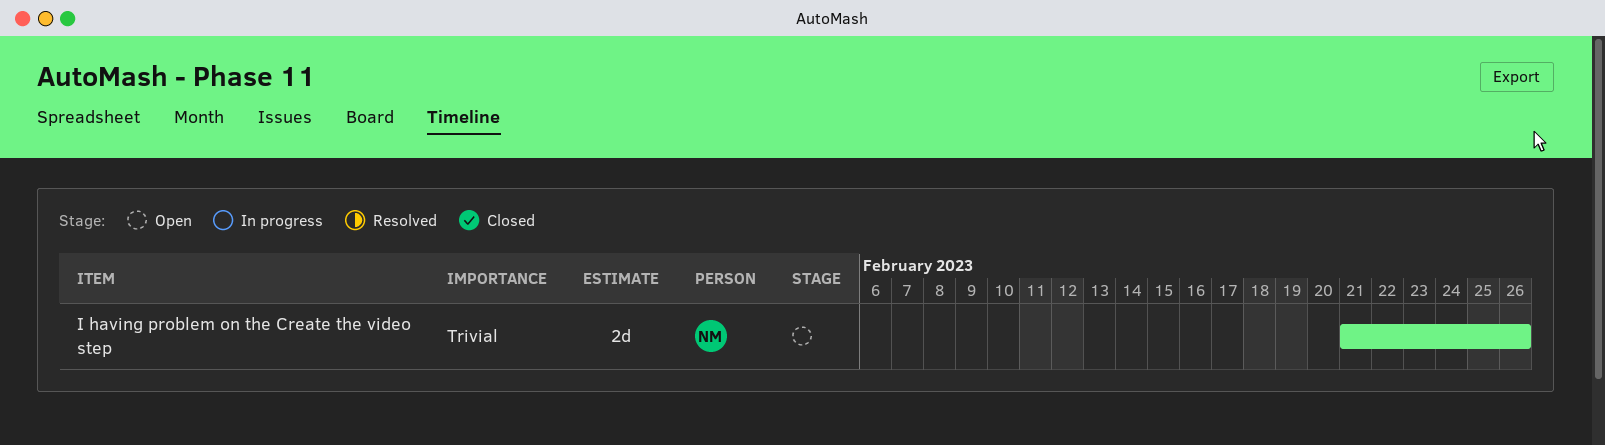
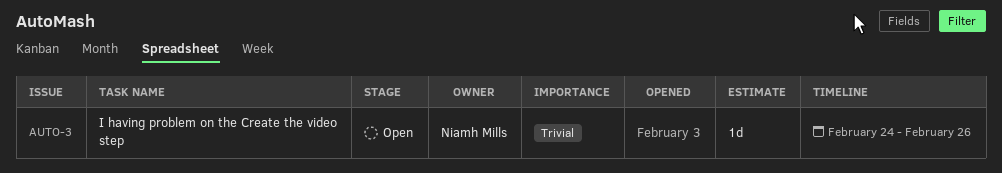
I having problem on the Create the video step, estimate: 2d -> 1d
I having problem on the Create the video step, start: Feb 21 -> Feb 24

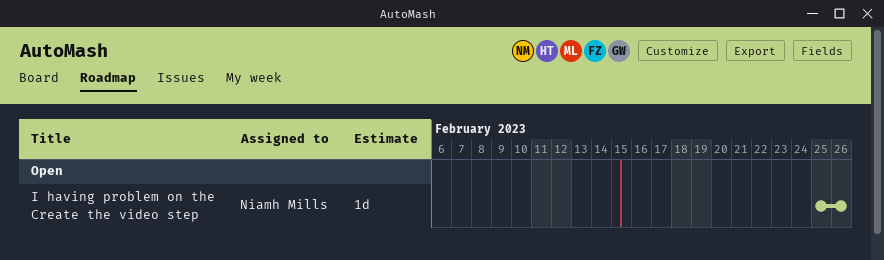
I having problem on the Create the video step, start: Feb 24 -> Feb 25

